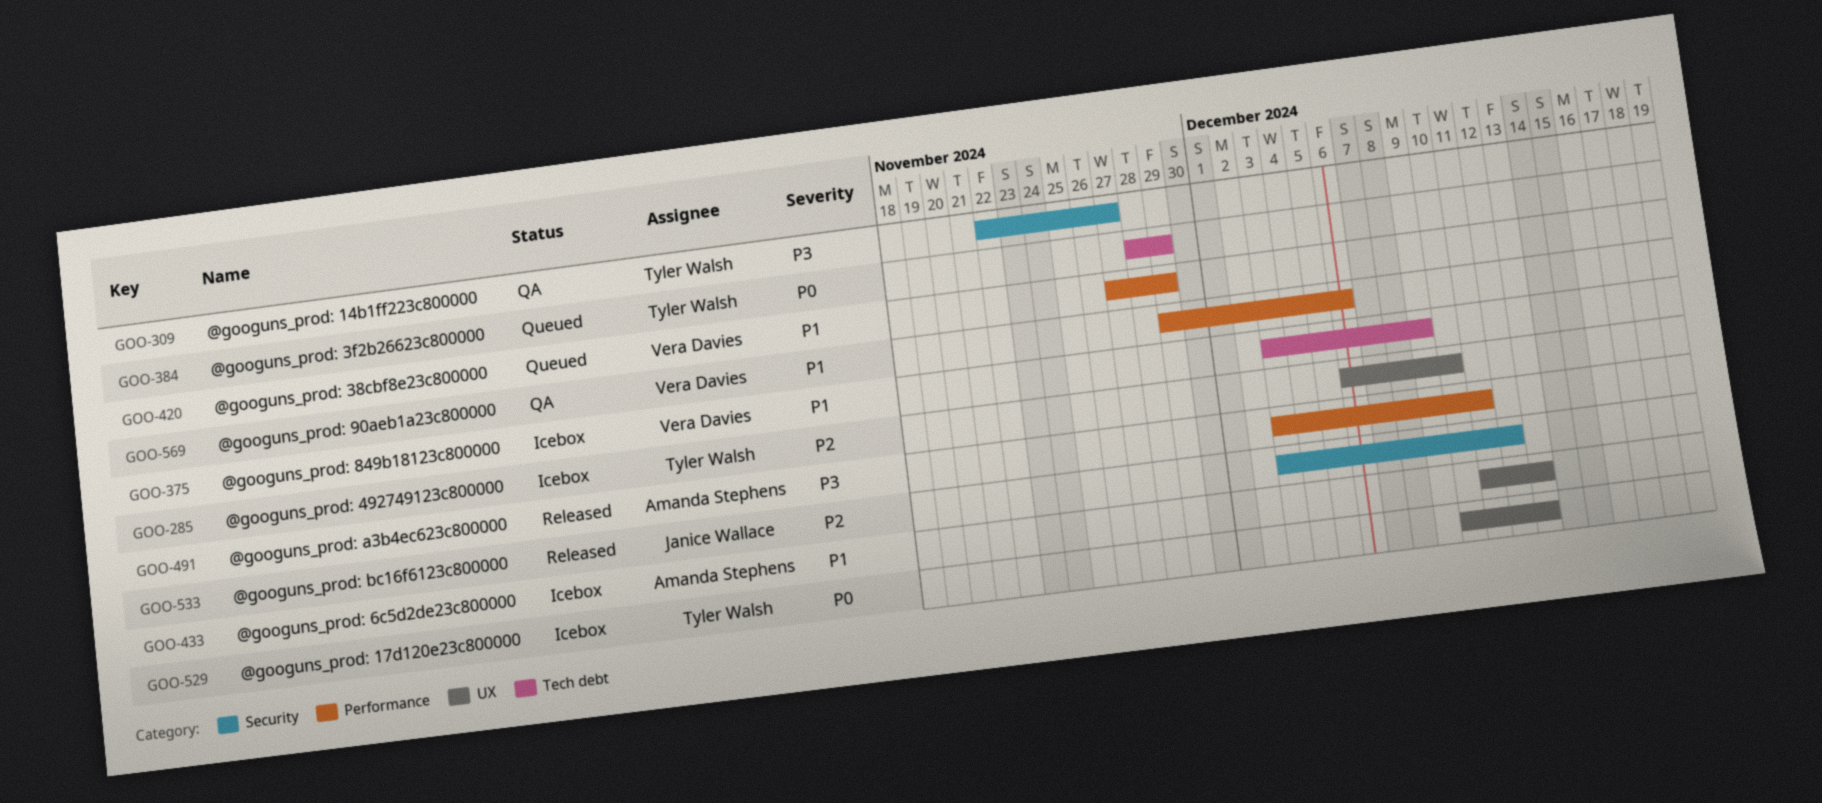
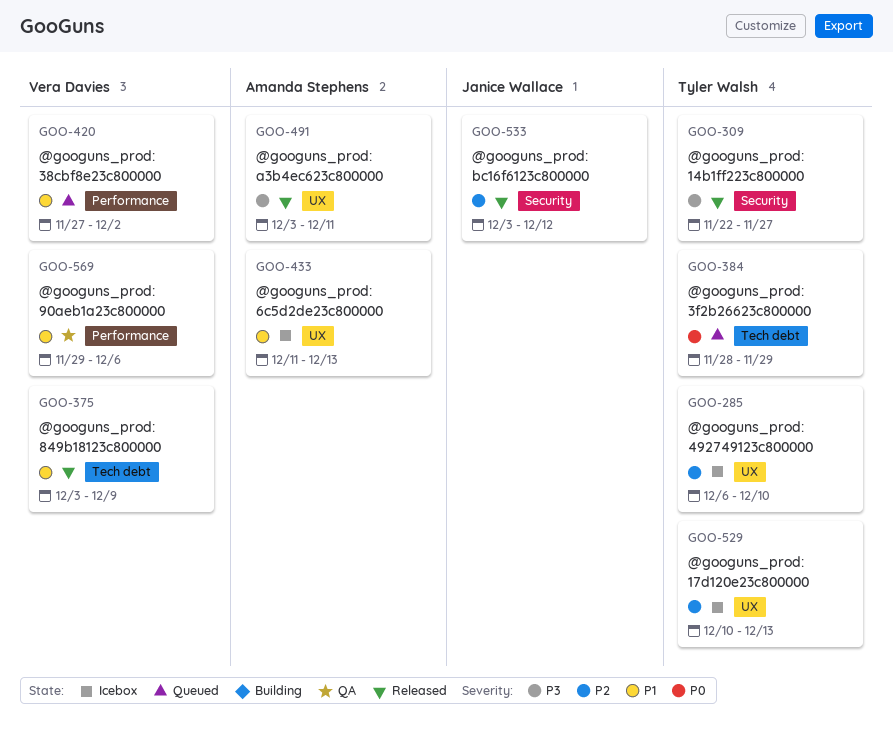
GOO-309, status: QA -> Released
GOO-375, status: Icebox -> Released
GOO-420, due: Nov 29 -> Dec 2
GOO-491, label: Performance -> UX
GOO-529, priority: P0 -> P2

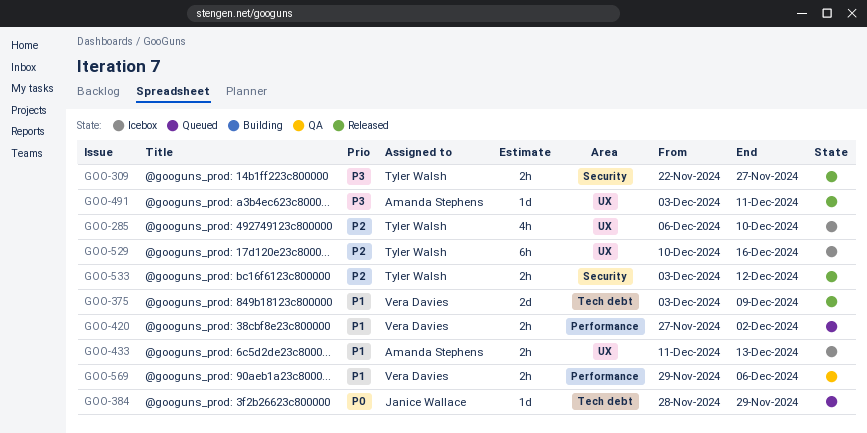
GOO-384, owner: Tyler Walsh -> Janice Wallace
GOO-529, due: Dec 13 -> Dec 16
GOO-533, owner: Janice Wallace -> Tyler Walsh

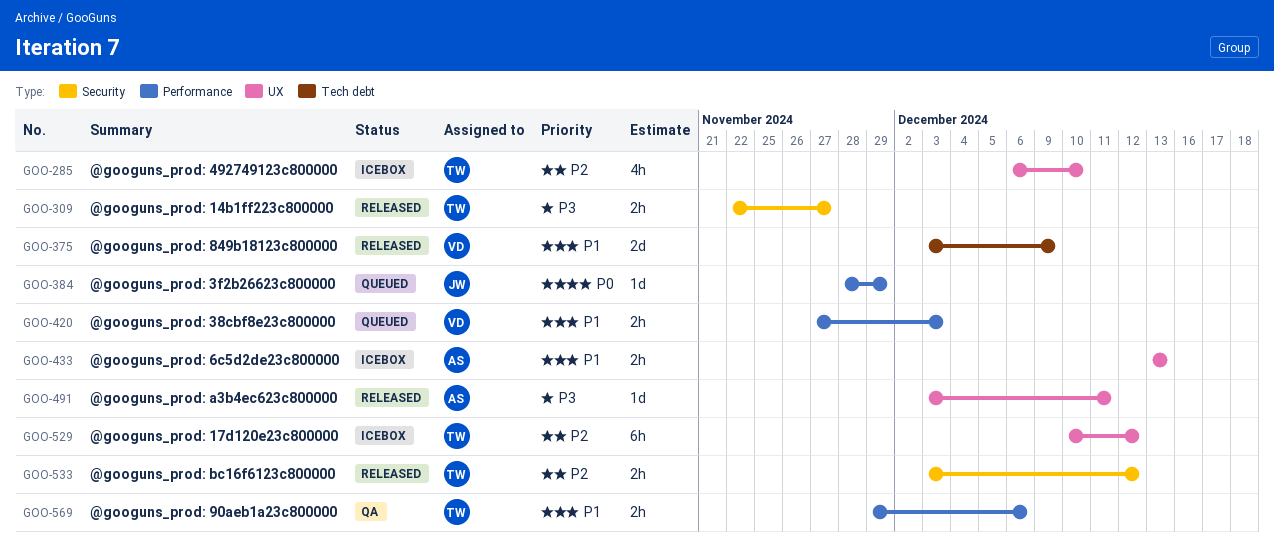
GOO-384, label: Tech debt -> Performance
GOO-420, due: Dec 2 -> Dec 3
GOO-433, start: Dec 11 -> Dec 13
GOO-529, due: Dec 16 -> Dec 12
GOO-569, owner: Vera Davies -> Tyler Walsh

